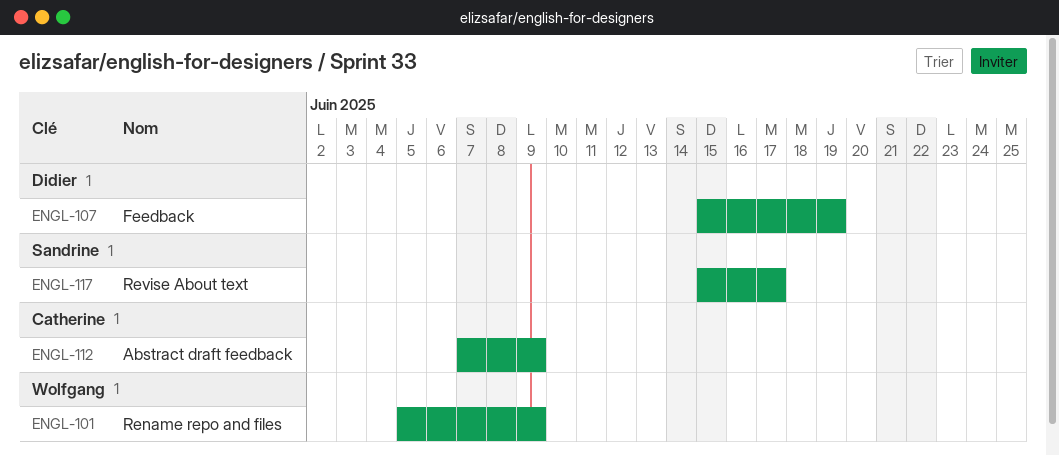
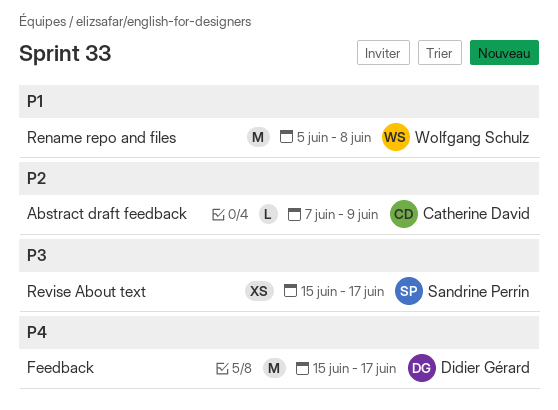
Feedback, due: Jun 19 -> Jun 17
Rename repo and files, due: Jun 9 -> Jun 8

